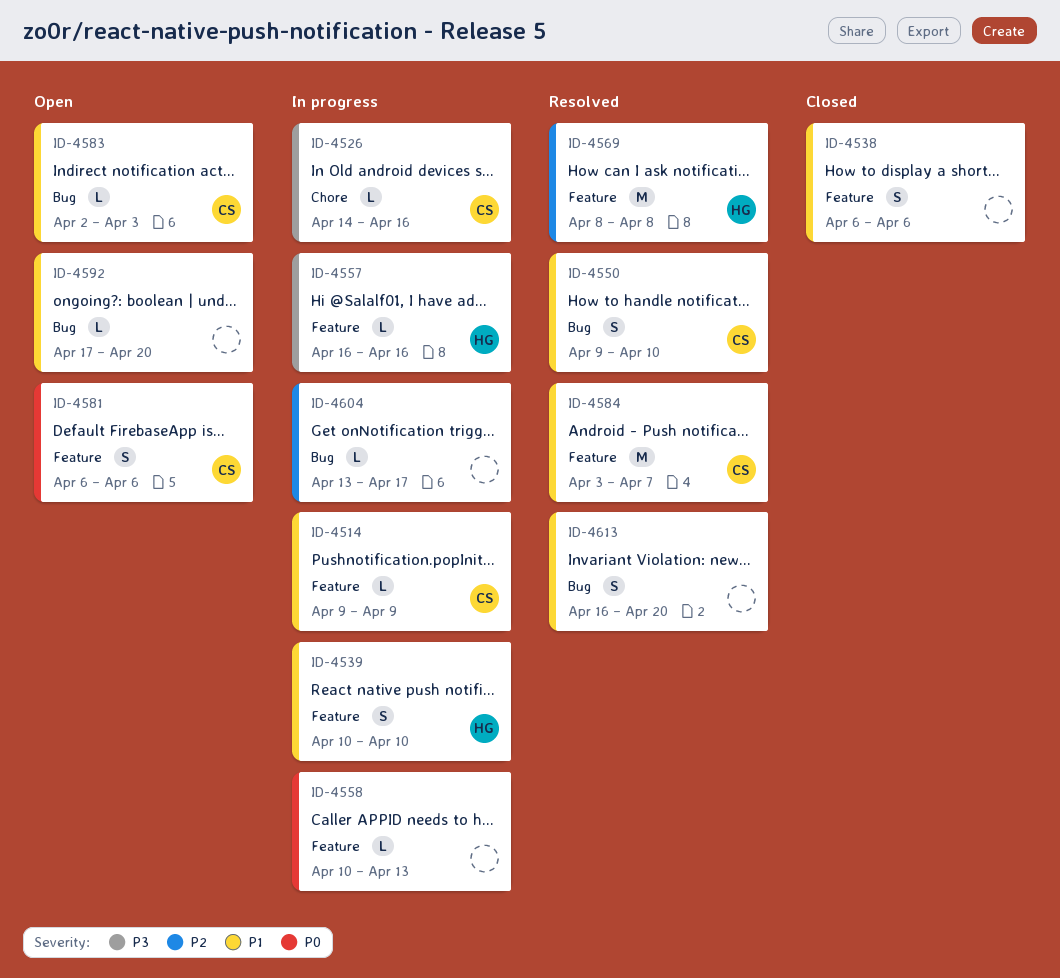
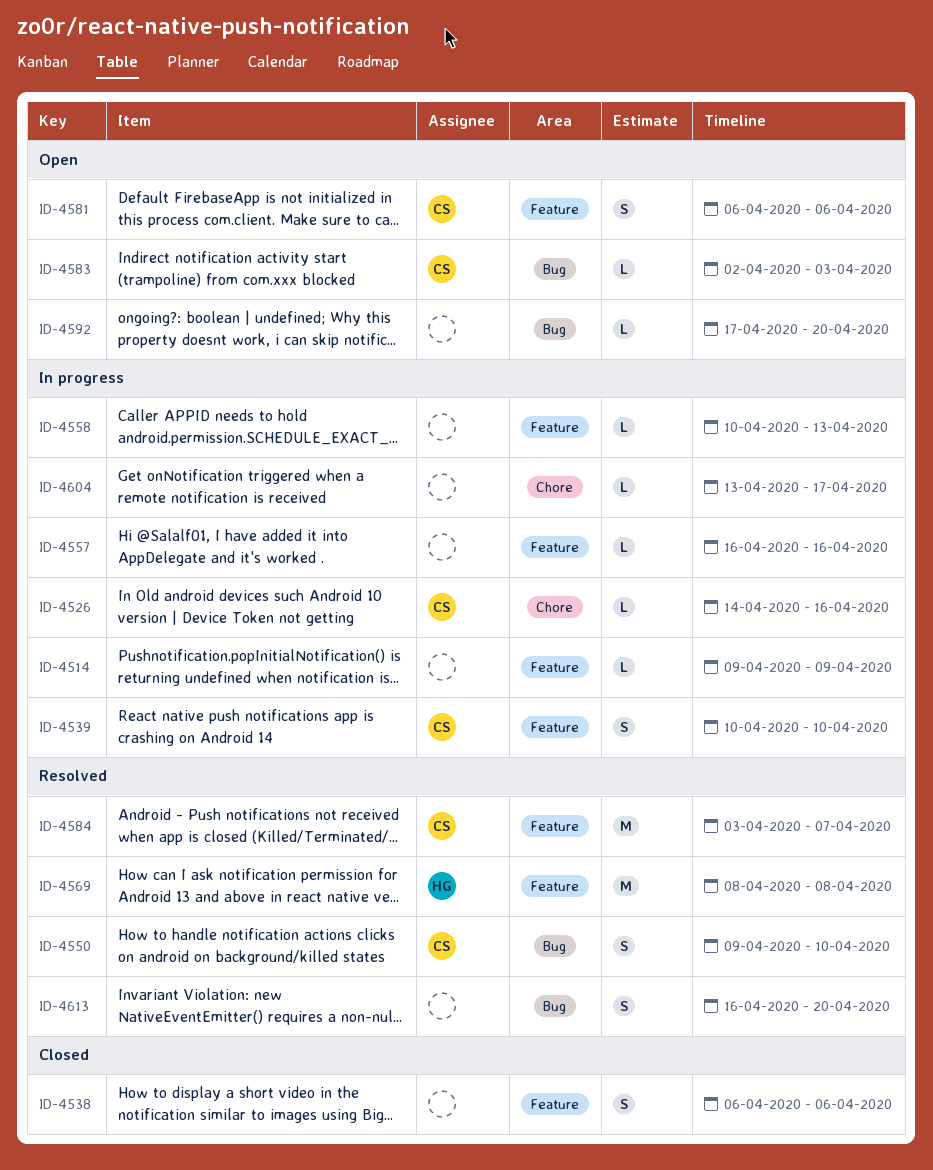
ID-4514, owner: CS -> none
ID-4539, owner: HG -> CS
ID-4557, owner: HG -> none
ID-4604, label: Bug -> Chore

